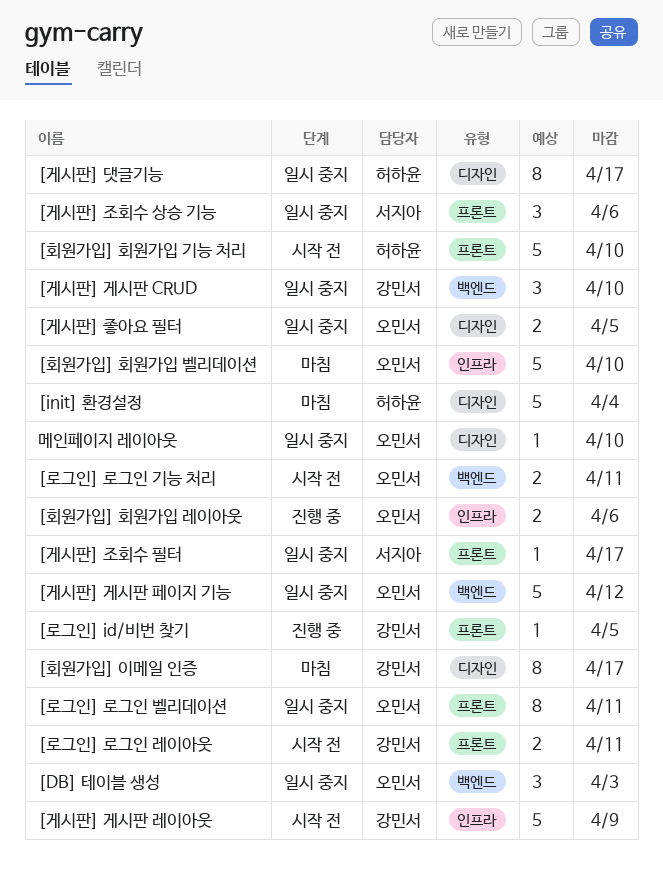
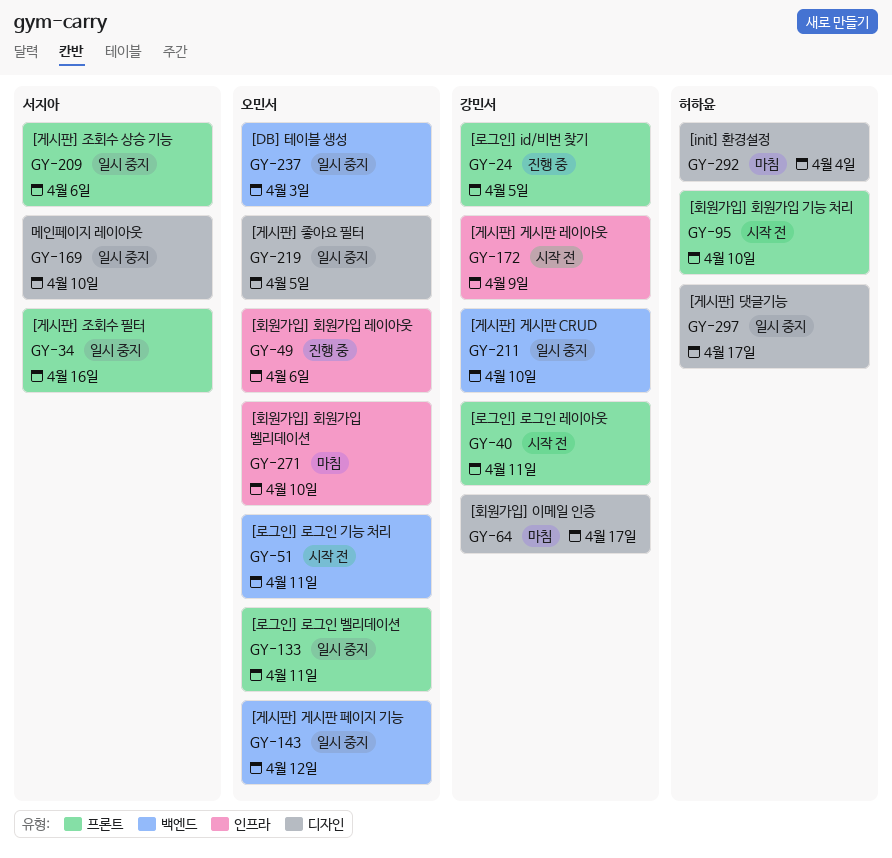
[게시판] 조회수 필터, due: Apr 17 -> Apr 16
메인페이지 레이아웃, owner: 오민서 -> 서지아

